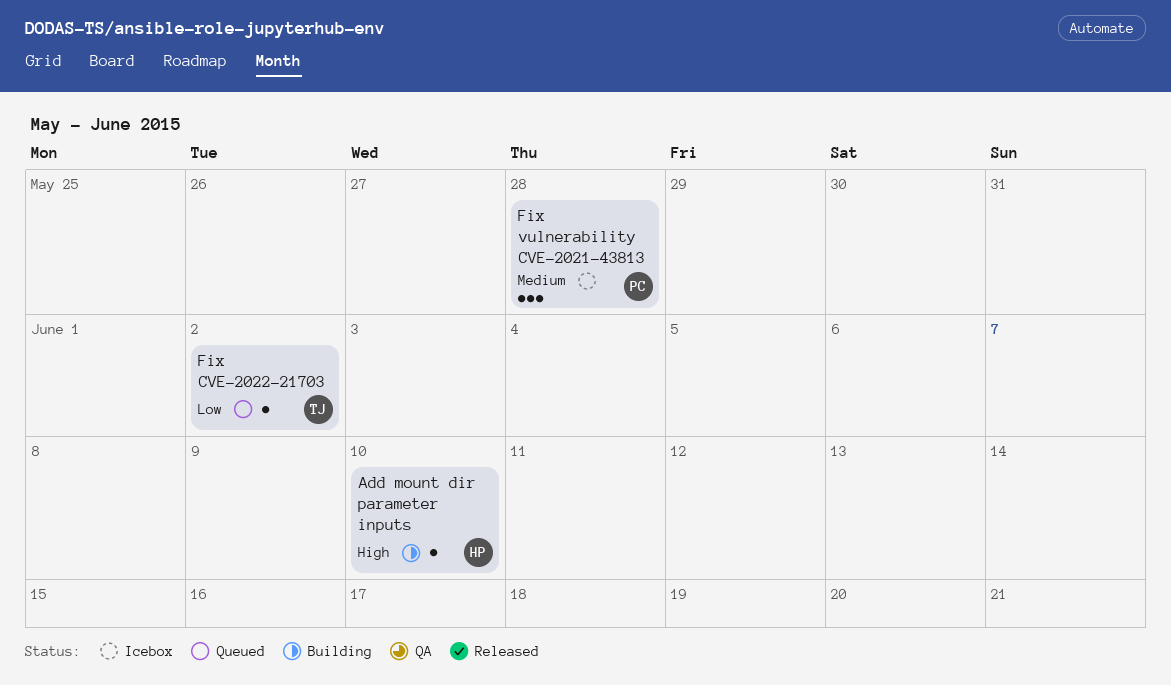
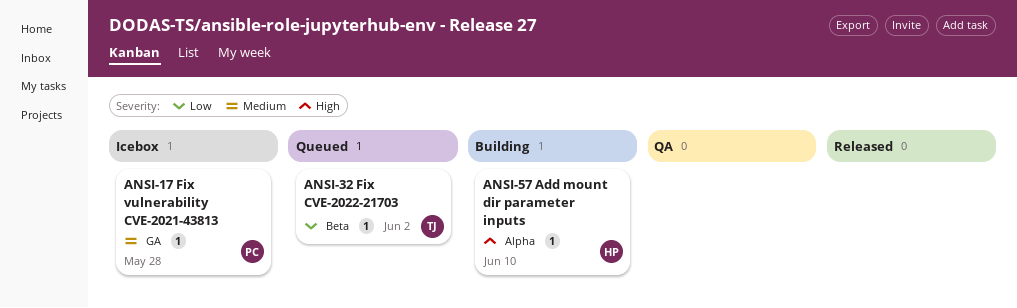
Fix vulnerability CVE-2021-43813, estimate: 3 -> 1

